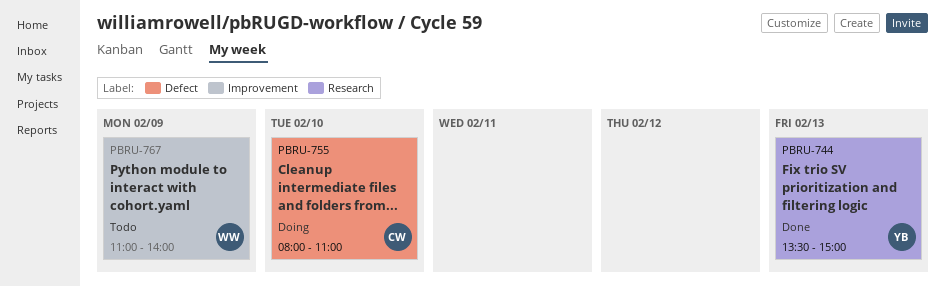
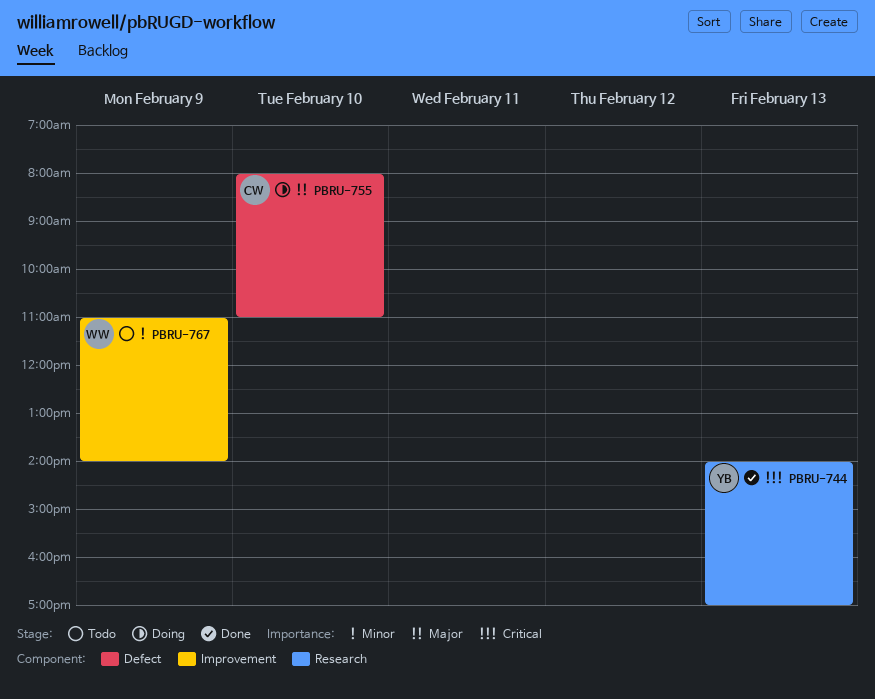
PBRU-744, begins: 13:30 -> 14:00
PBRU-744, ends: 15:00 -> 17:00

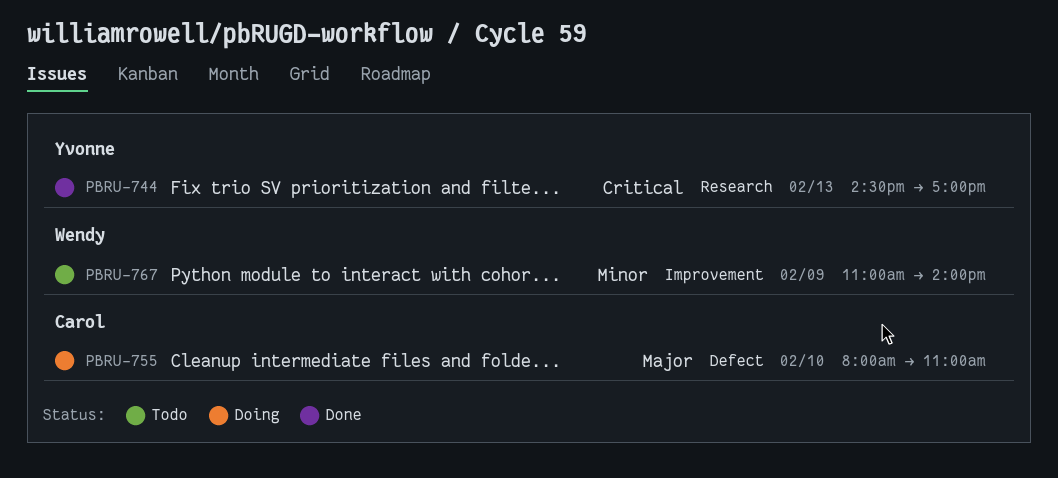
PBRU-744, begins: 14:00 -> 14:30

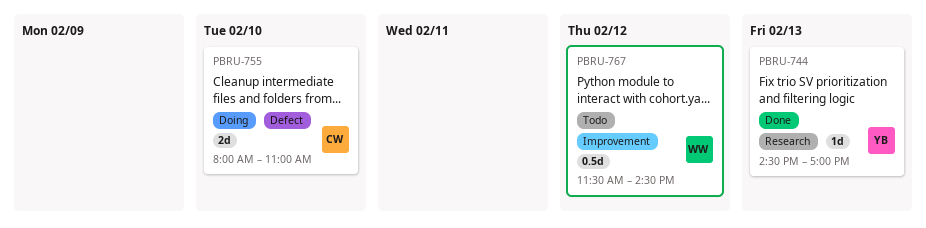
PBRU-767, day: Feb 9 -> Feb 12
PBRU-767, begins: 11:00 -> 11:30
PBRU-767, ends: 14:00 -> 14:30

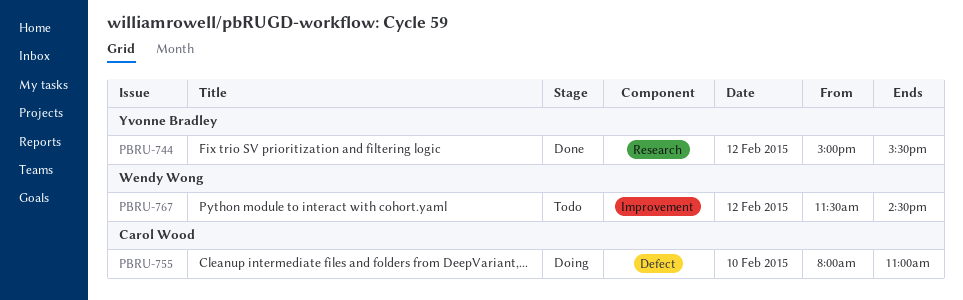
PBRU-744, day: Feb 13 -> Feb 12
PBRU-744, begins: 14:30 -> 15:00
PBRU-744, ends: 17:00 -> 15:30

